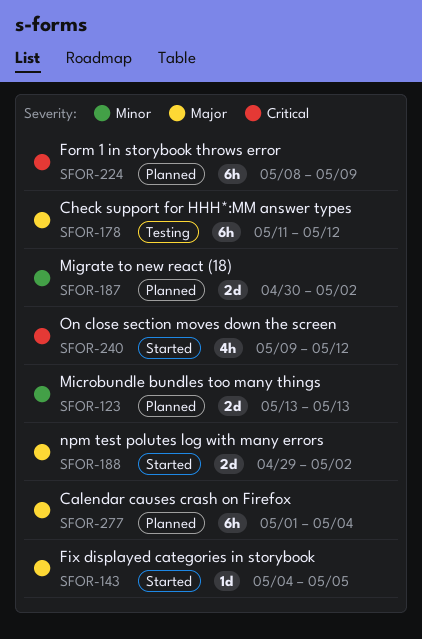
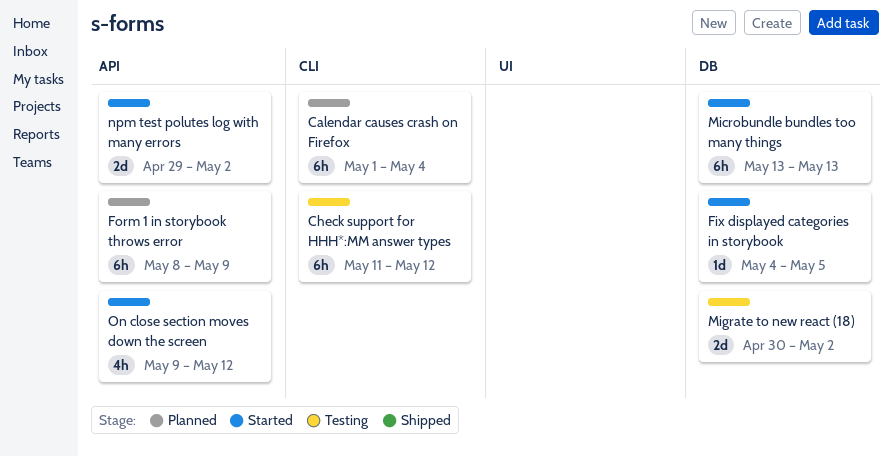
Microbundle bundles too many things, status: Planned -> Started
Microbundle bundles too many things, estimate: 2d -> 6h
Migrate to new react (18), status: Planned -> Testing

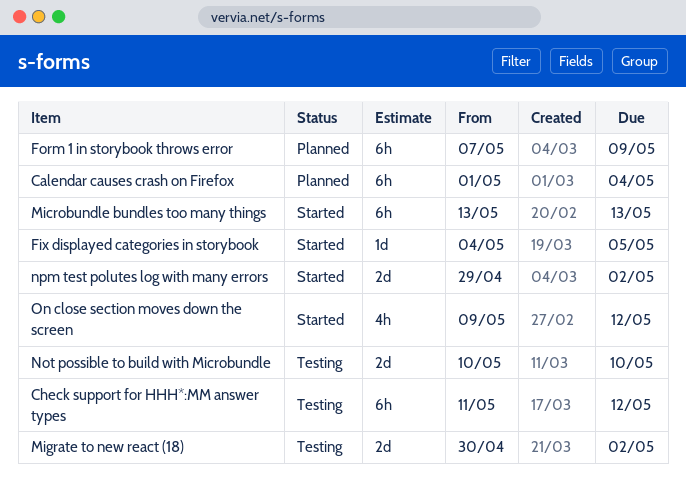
Form 1 in storybook throws error, start: May 8 -> May 7
Not possible to build with Microbundle: none -> present

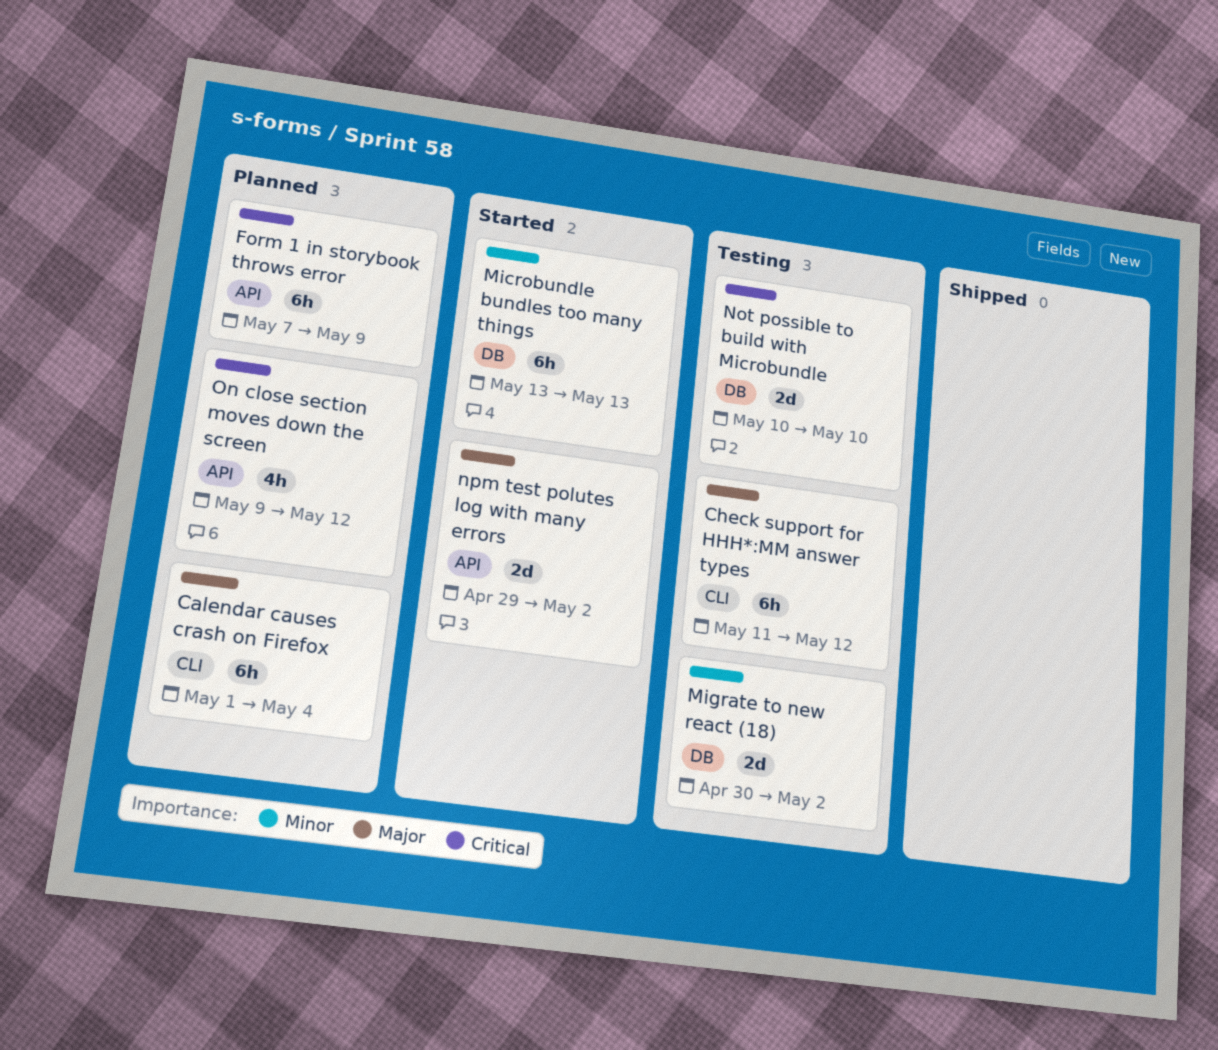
Fix displayed categories in storybook: present -> none
On close section moves down the screen, status: Started -> Planned

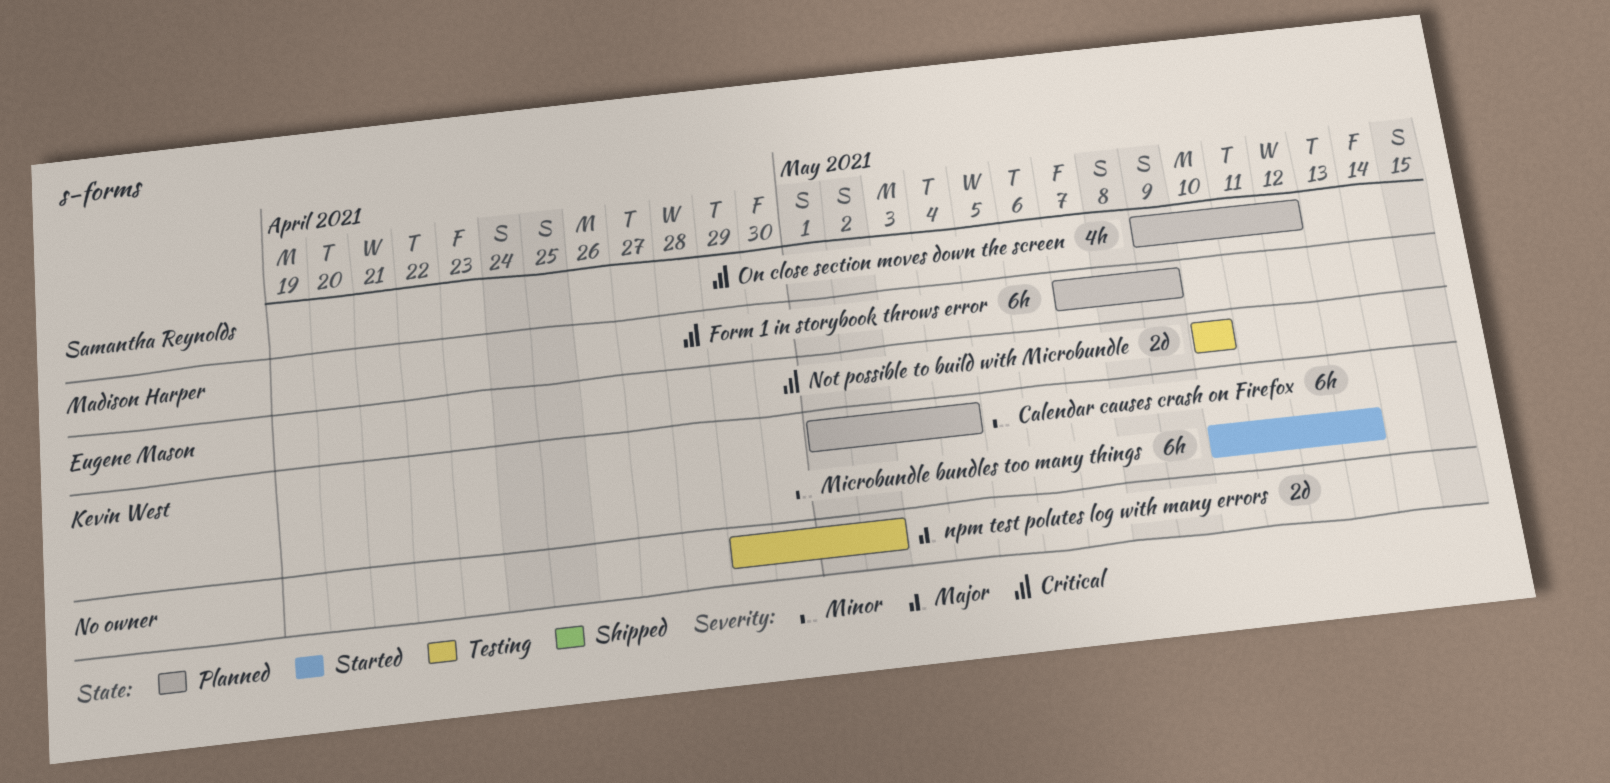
Calendar causes crash on Firefox, priority: Major -> Minor
Check support for HHH*:MM answer types: present -> none
Microbundle bundles too many things, start: May 13 -> May 10
Migrate to new react (18): present -> none
npm test polutes log with many errors, status: Started -> Testing

